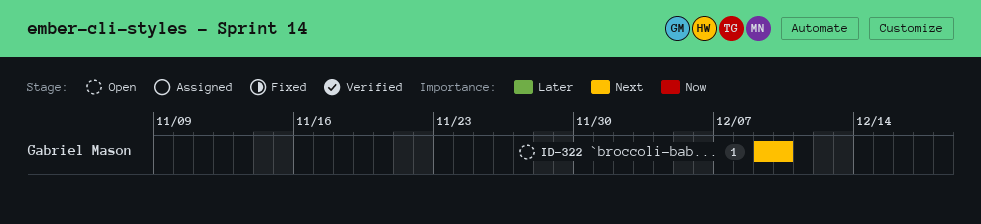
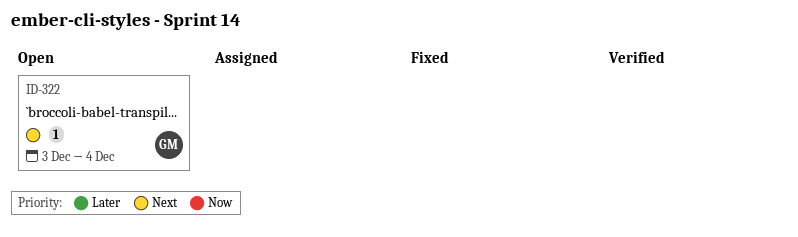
ID-322, start: Dec 9 -> Dec 3
ID-322, due: Dec 10 -> Dec 4

